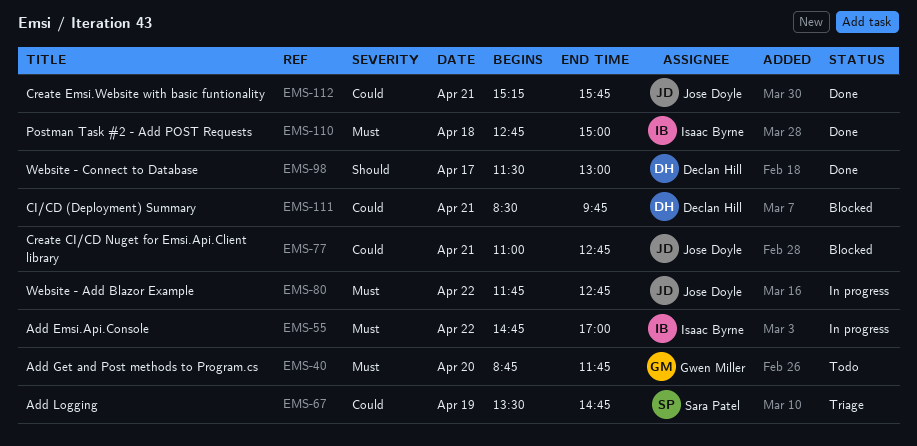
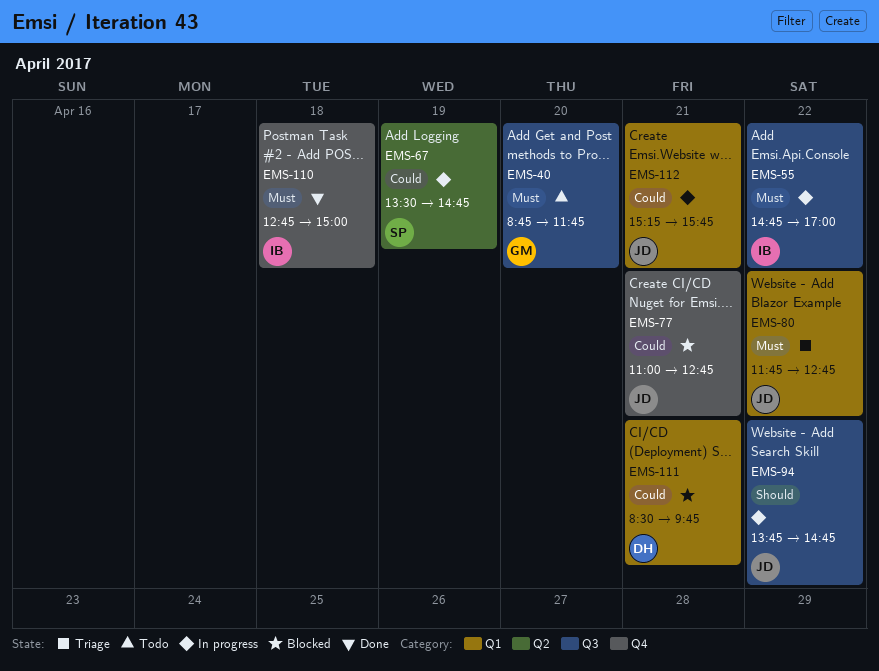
EMS-67, status: Triage -> In progress
EMS-80, status: In progress -> Triage
EMS-94: none -> present
EMS-98: present -> none
EMS-112, status: Done -> In progress

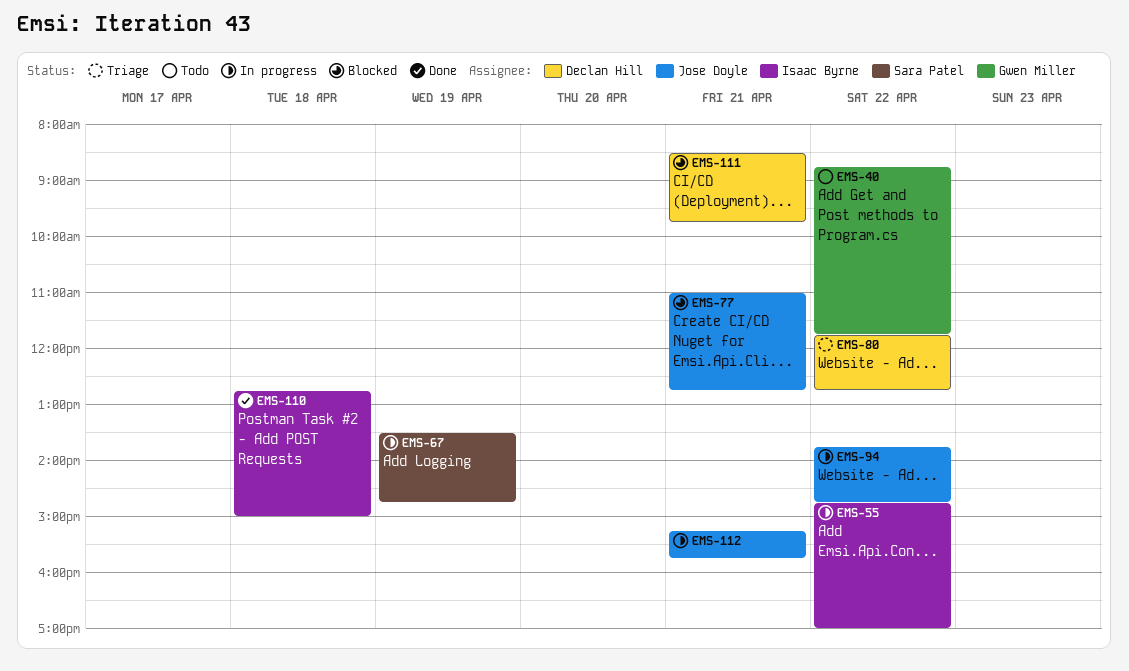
EMS-40, day: Apr 20 -> Apr 22
EMS-80, owner: Jose Doyle -> Declan Hill

